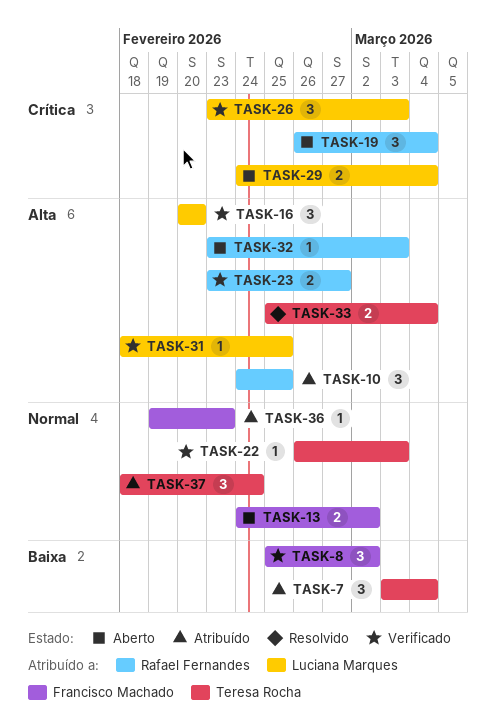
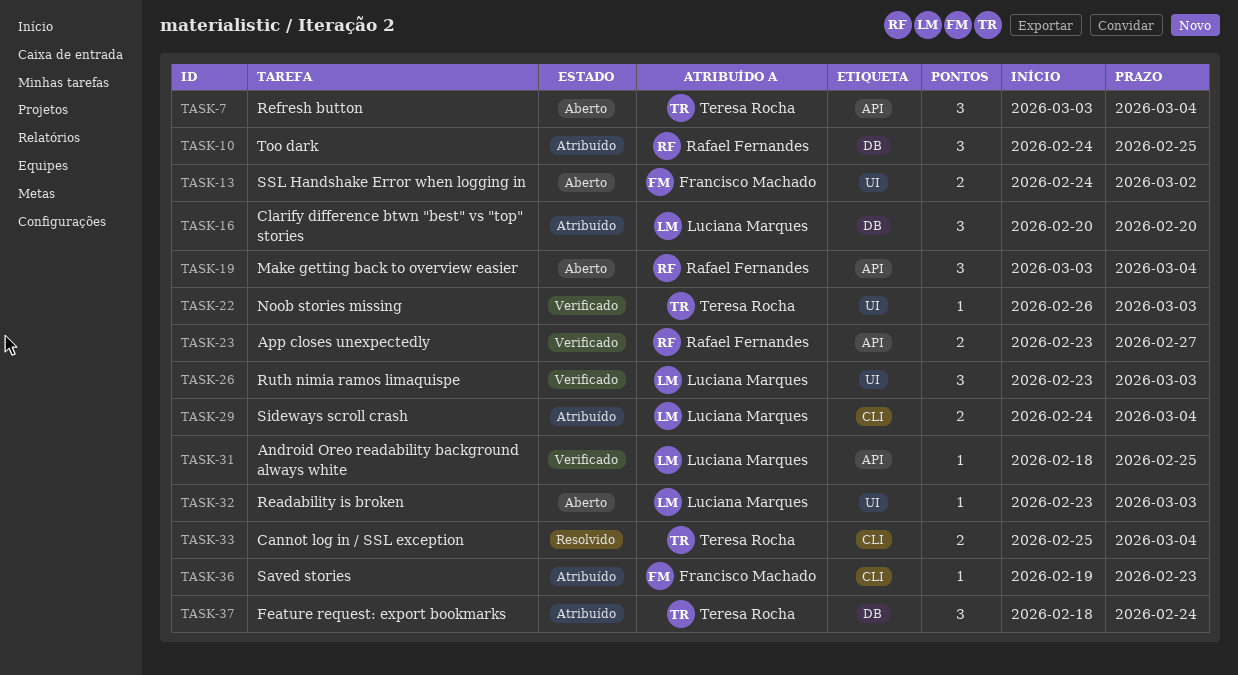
TASK-7, status: Atribuído -> Aberto
TASK-8: present -> none
TASK-16, status: Verificado -> Atribuído
TASK-19, start: Feb 26 -> Mar 3
TASK-29, status: Aberto -> Atribuído
TASK-32, owner: Rafael Fernandes -> Luciana Marques

